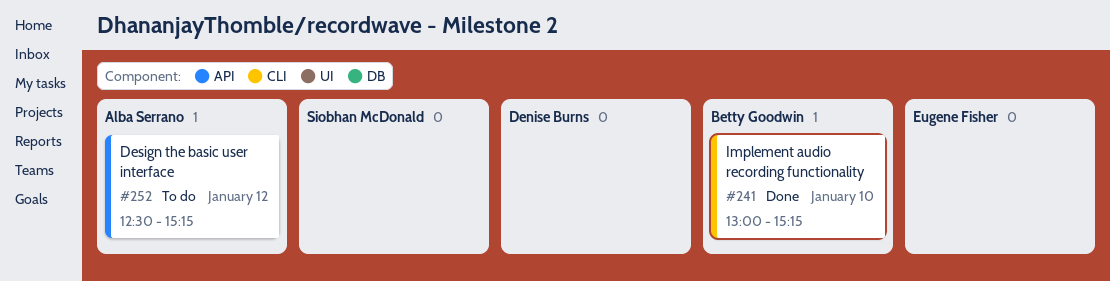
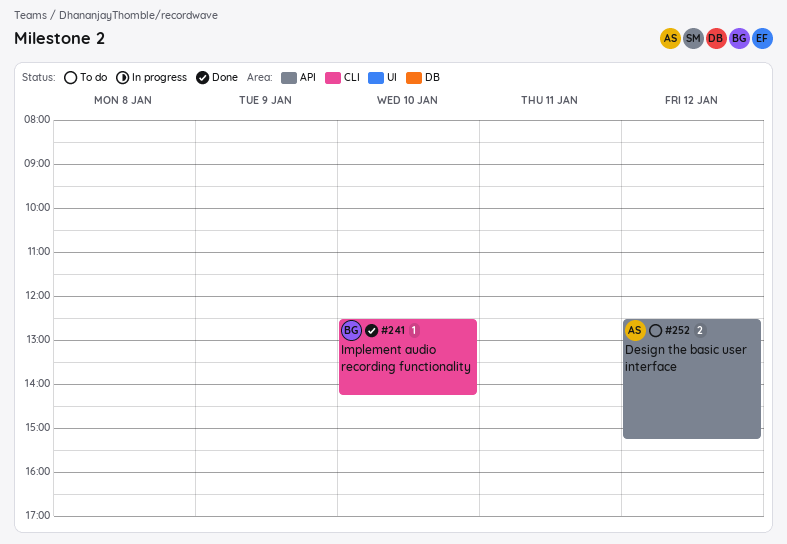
#241, begins: 13:00 -> 12:30
#241, ends: 15:15 -> 14:15

